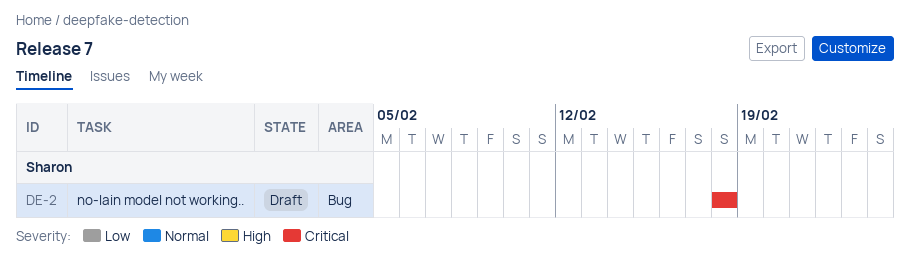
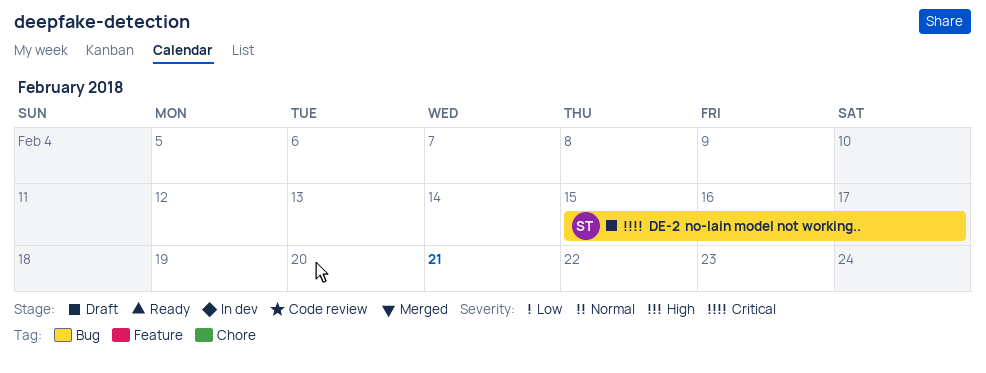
DE-2, start: Feb 18 -> Feb 15
DE-2, due: Feb 18 -> Feb 17

